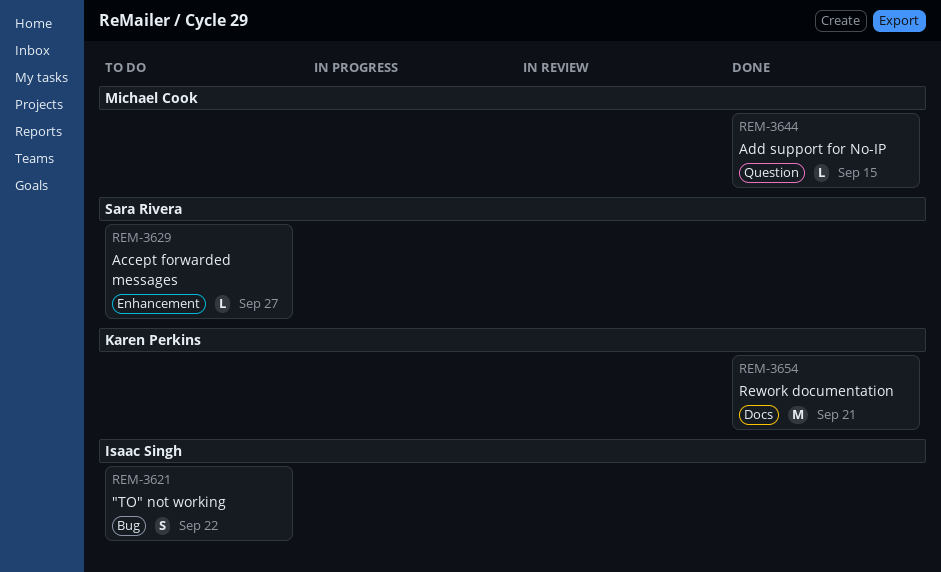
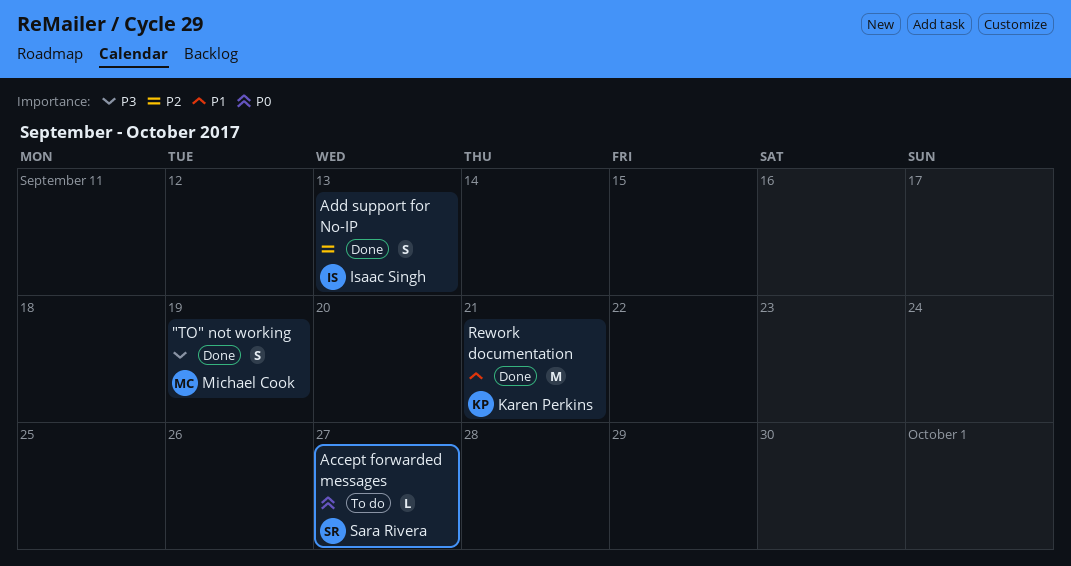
"TO" not working, status: To do -> Done
"TO" not working, owner: Isaac Singh -> Michael Cook
"TO" not working, due: Sep 22 -> Sep 19
Add support for No-IP, owner: Michael Cook -> Isaac Singh
Add support for No-IP, estimate: L -> S
Add support for No-IP, due: Sep 15 -> Sep 13

